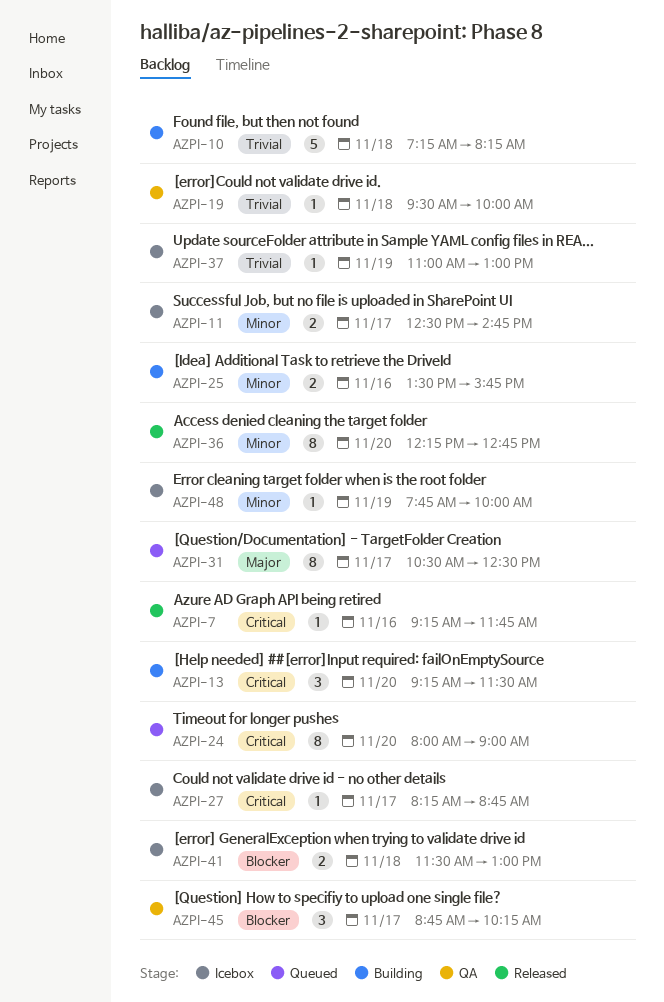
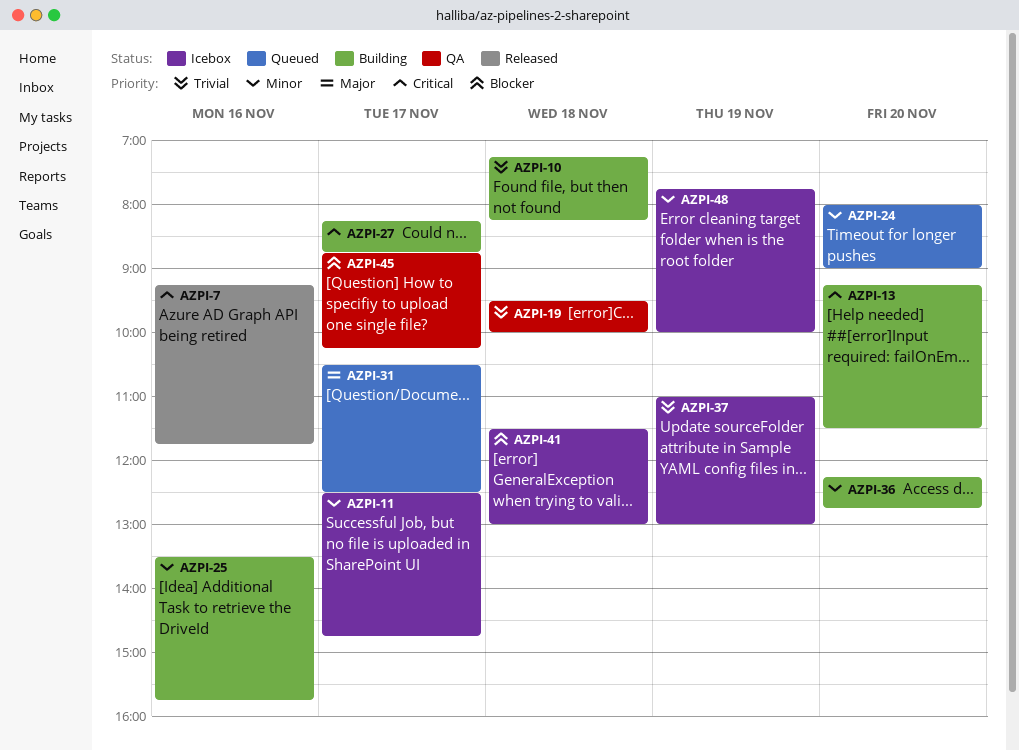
AZPI-24, priority: Critical -> Minor
AZPI-27, status: Icebox -> Building
AZPI-36, status: Released -> Building

